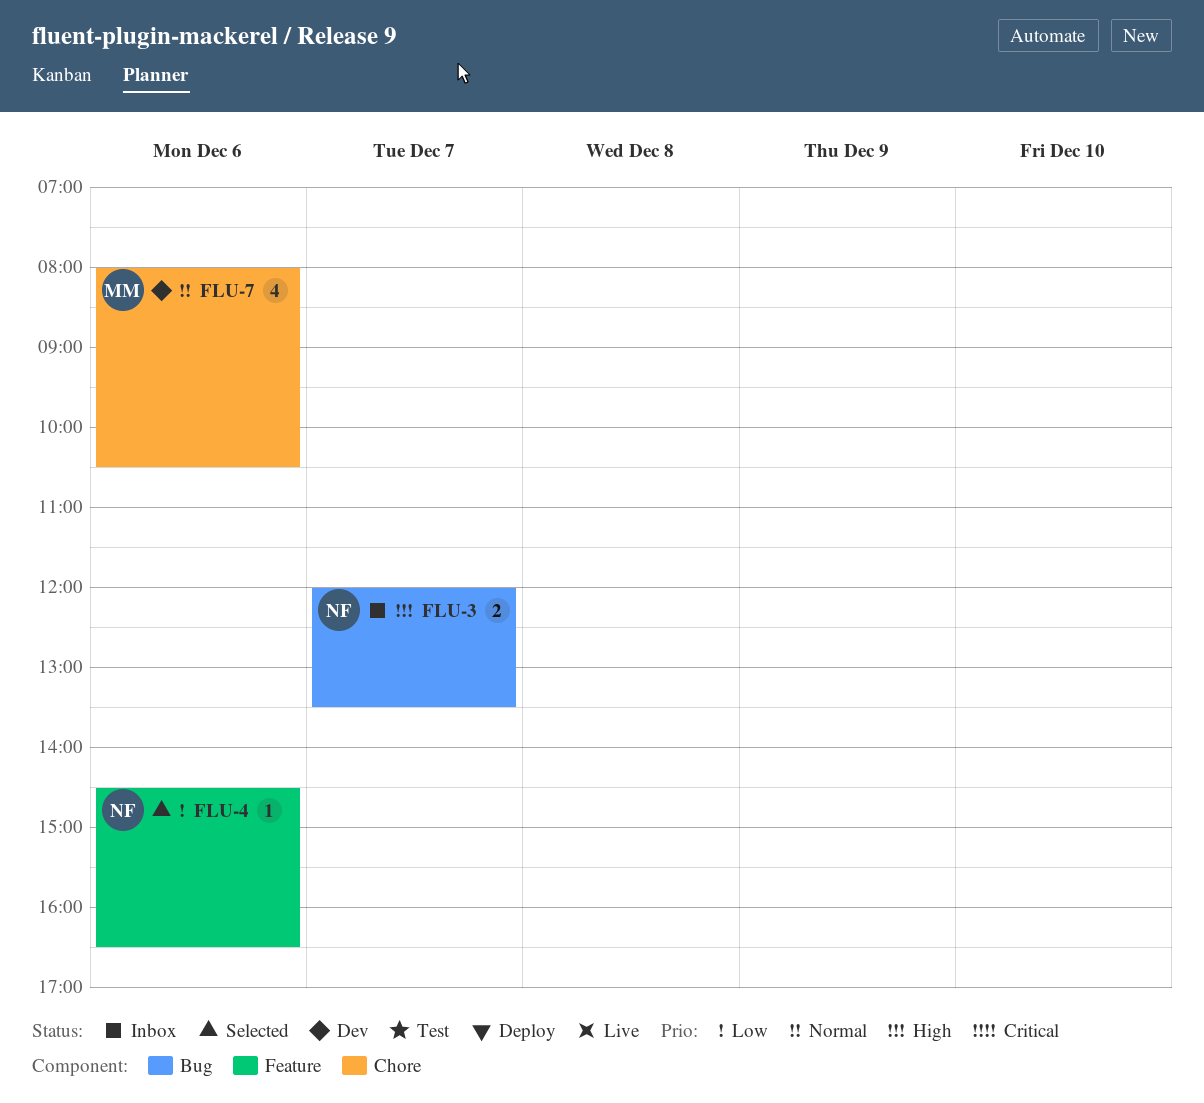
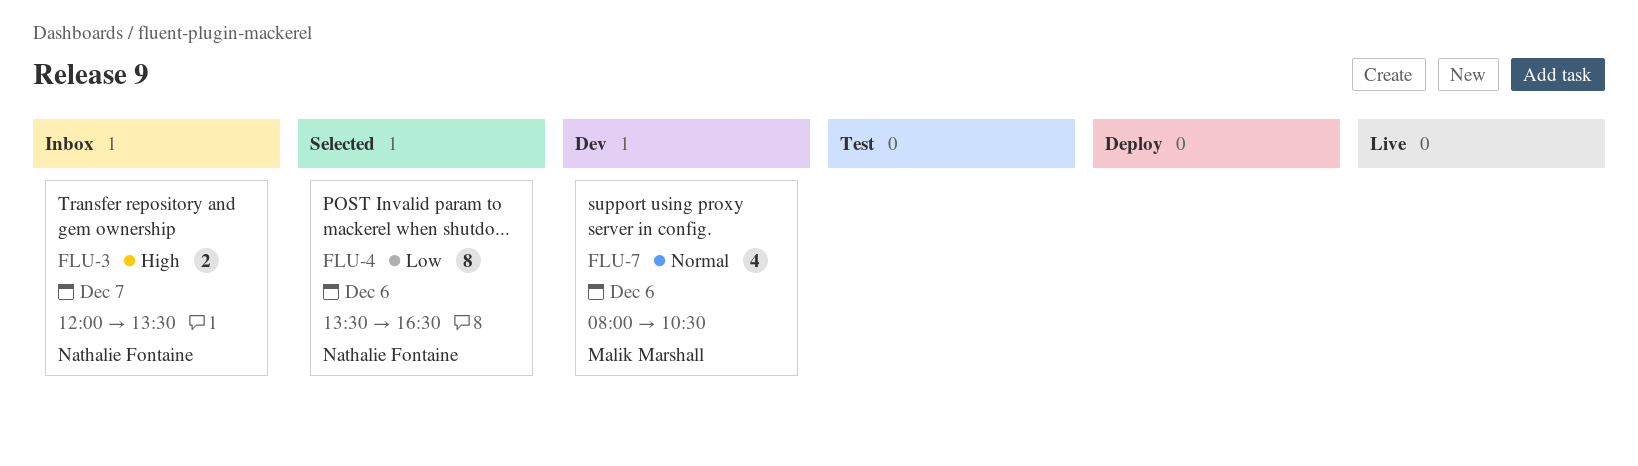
FLU-4, estimate: 1 -> 8
FLU-4, begins: 14:30 -> 13:30

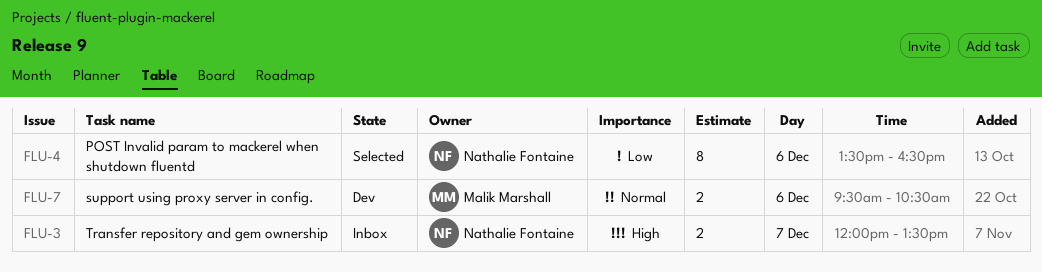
FLU-7, estimate: 4 -> 2
FLU-7, begins: 08:00 -> 09:30

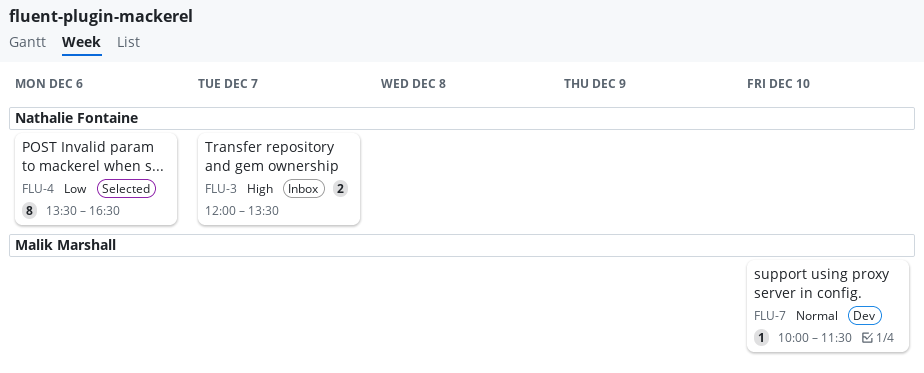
FLU-7, estimate: 2 -> 1
FLU-7, day: Dec 6 -> Dec 10
FLU-7, begins: 09:30 -> 10:00
FLU-7, ends: 10:30 -> 11:30

